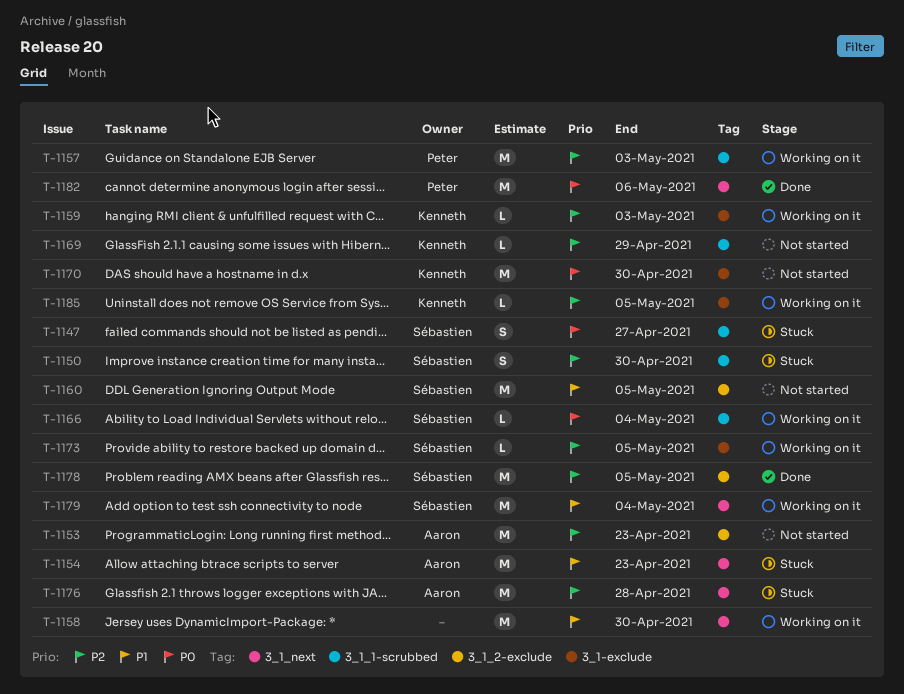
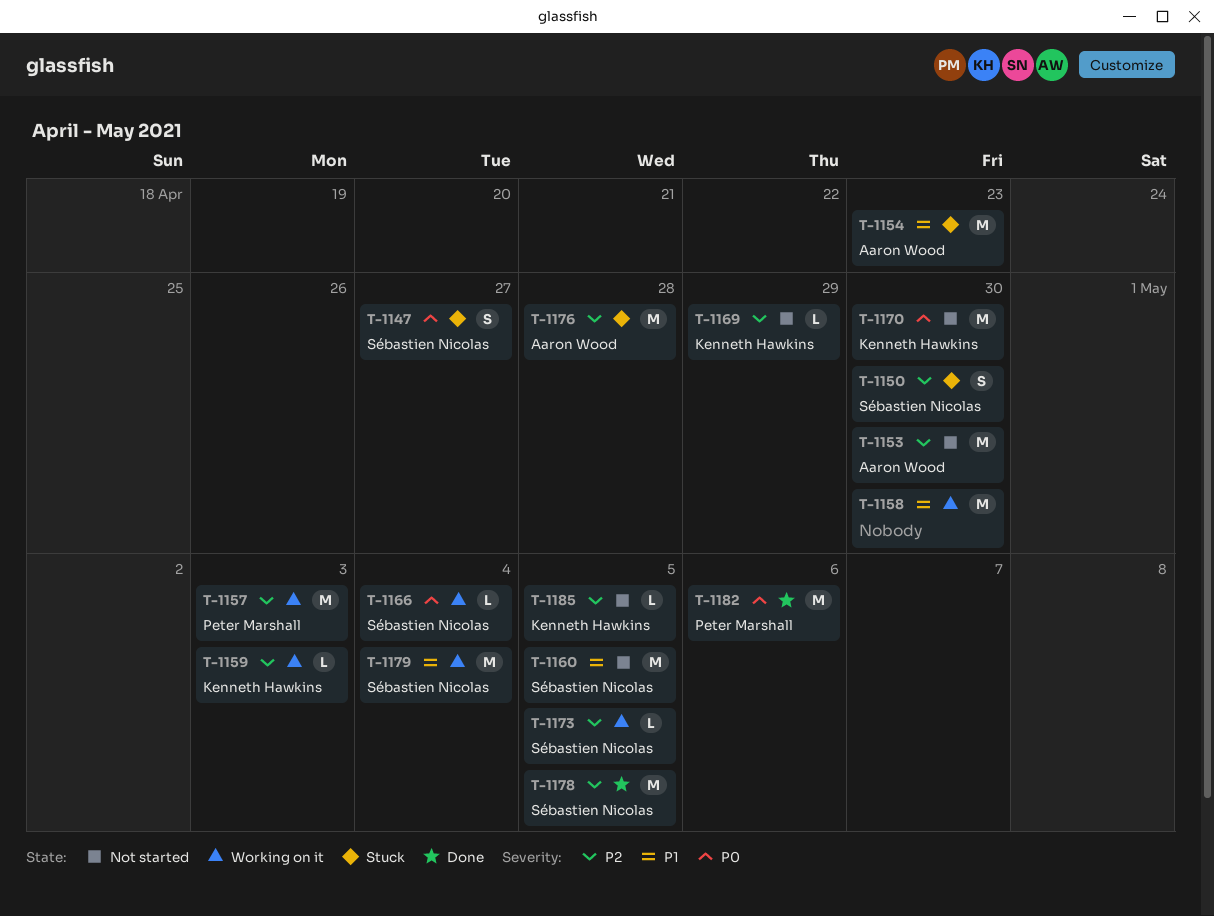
T-1153, due: Apr 23 -> Apr 30
T-1185, status: Working on it -> Not started

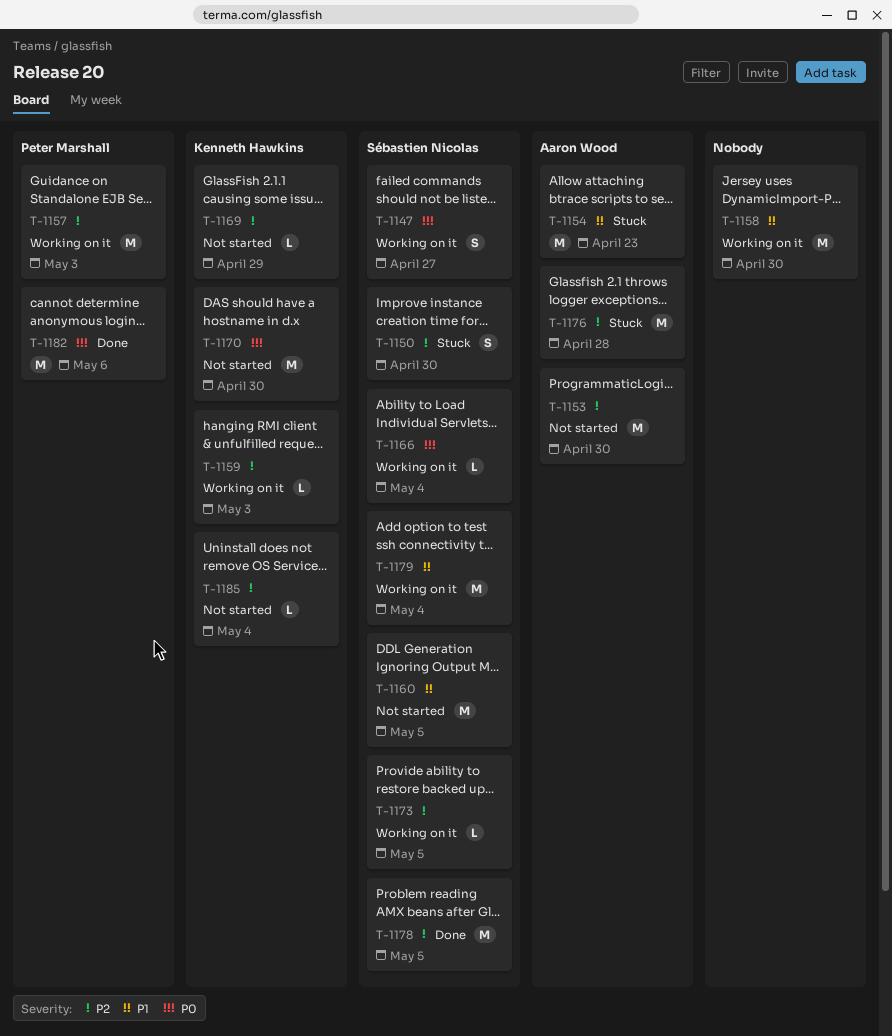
T-1147, status: Stuck -> Working on it
T-1185, due: May 5 -> May 4

